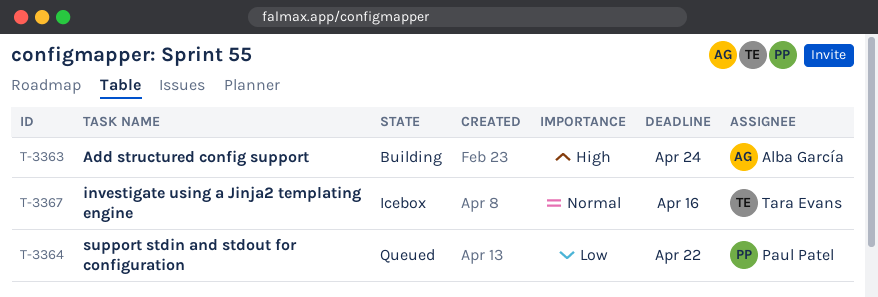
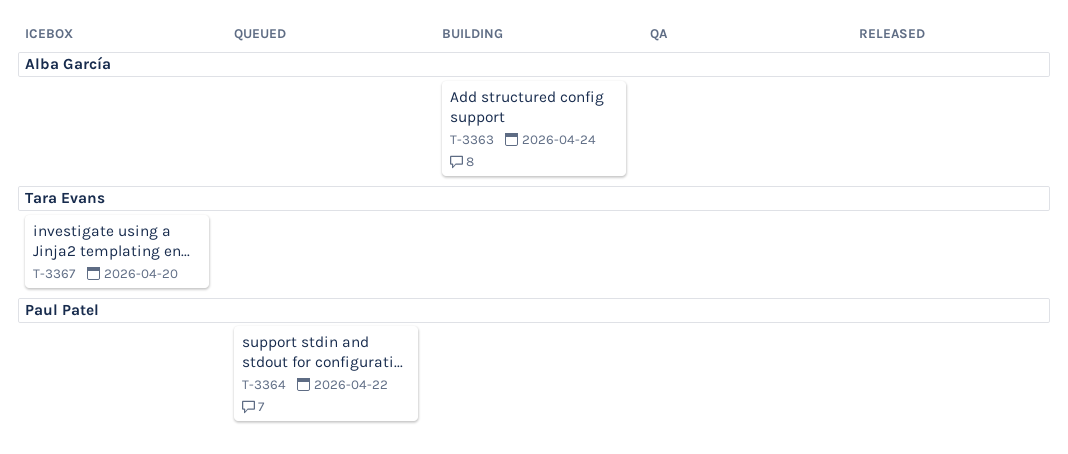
T-3367, due: Apr 16 -> Apr 20

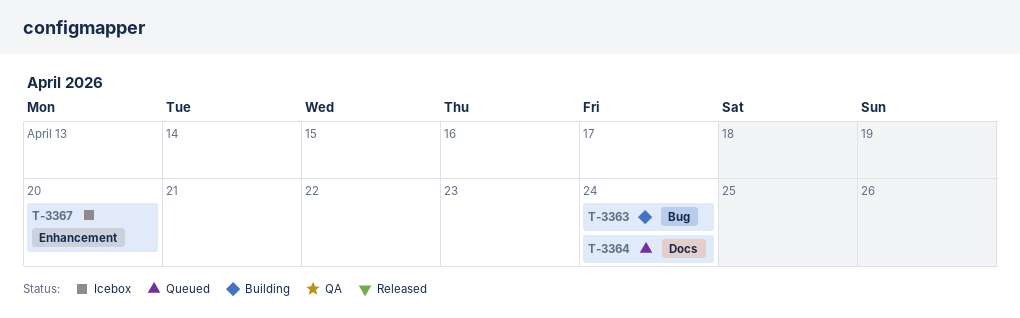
T-3364, due: Apr 22 -> Apr 24

